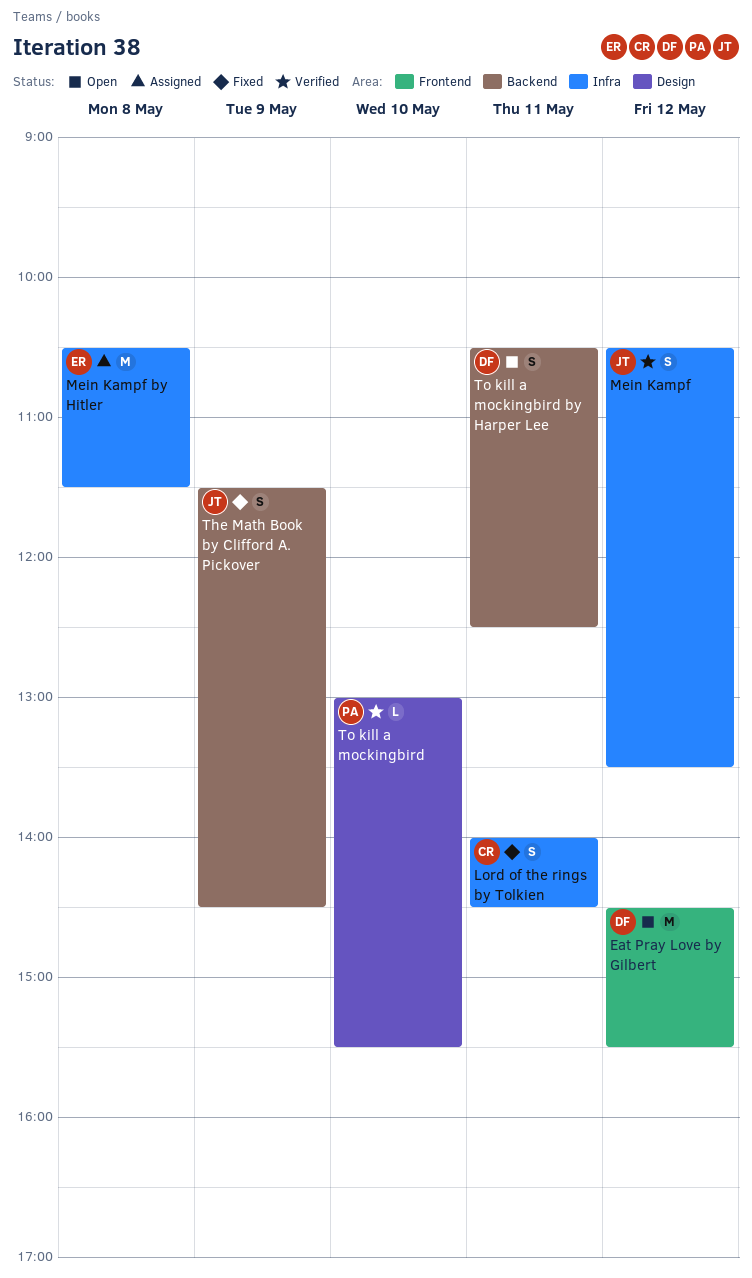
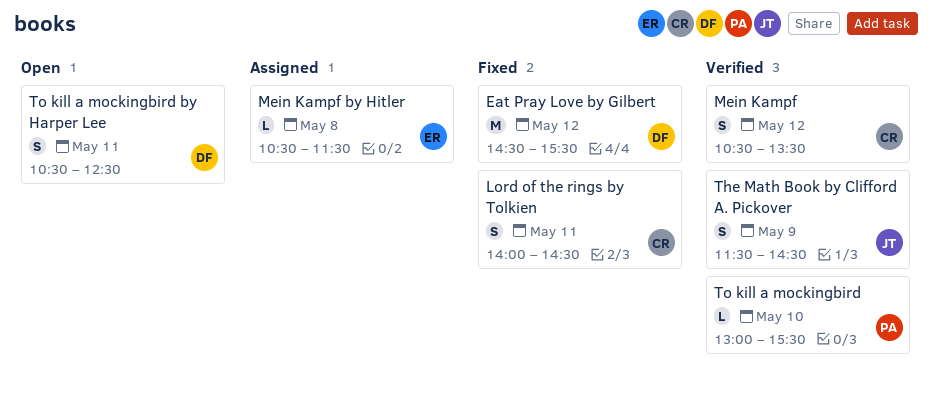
Eat Pray Love by Gilbert, status: Open -> Fixed
Mein Kampf, owner: JT -> CR
Mein Kampf by Hitler, estimate: M -> L
The Math Book by Clifford A. Pickover, status: Fixed -> Verified

